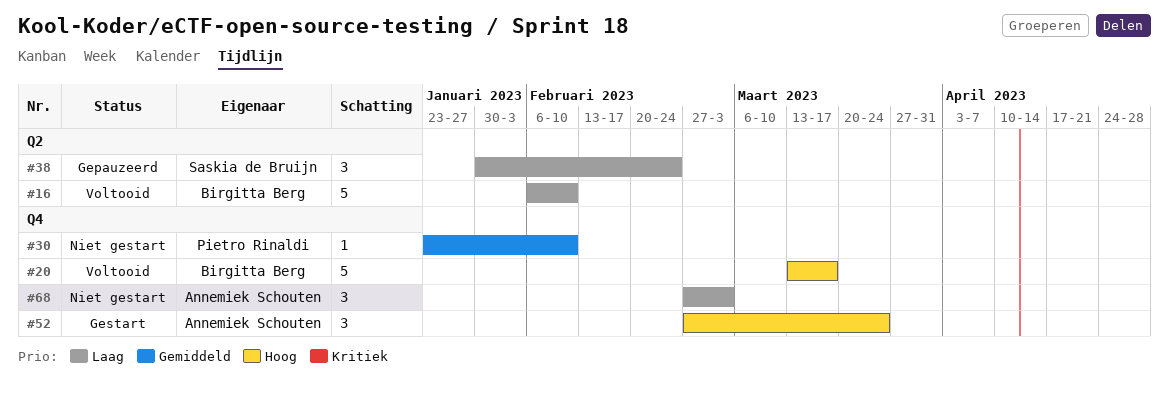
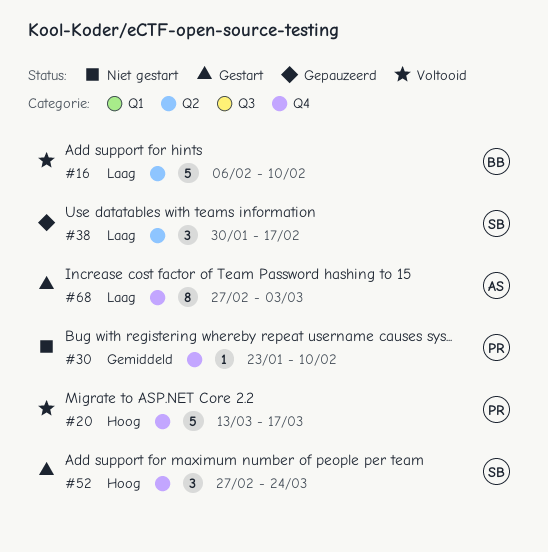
#20, owner: Birgitta Berg -> Pietro Rinaldi
#38, due: Feb 24 -> Feb 17
#52, owner: Annemiek Schouten -> Saskia de Bruijn
#68, status: Niet gestart -> Gestart
#68, estimate: 3 -> 8

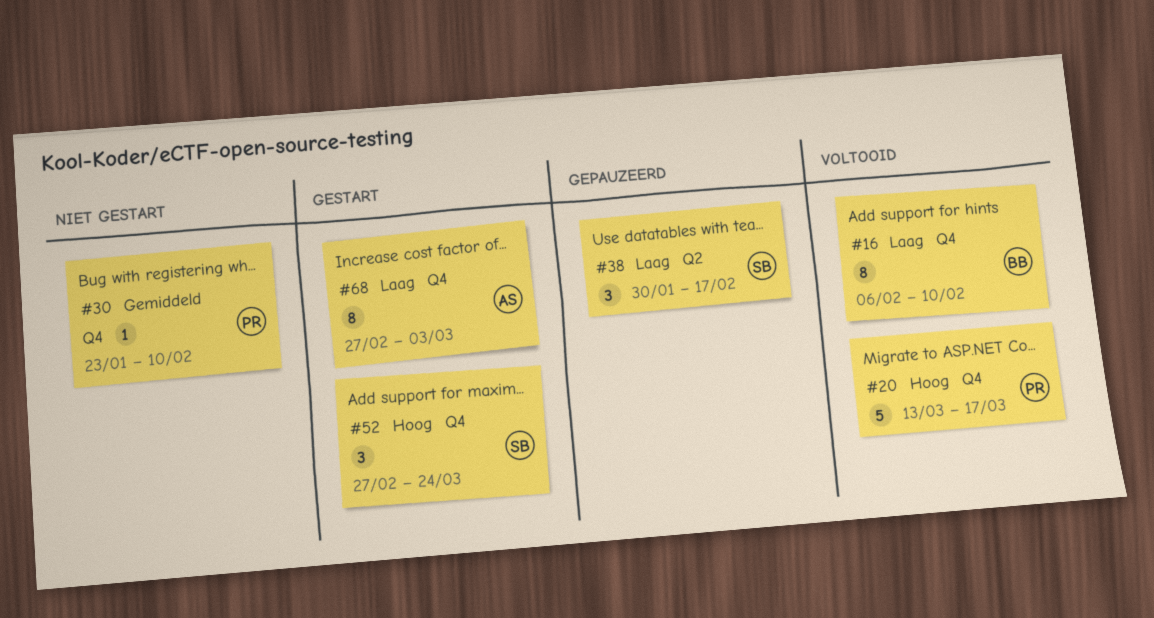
#16, label: Q2 -> Q4
#16, estimate: 5 -> 8

